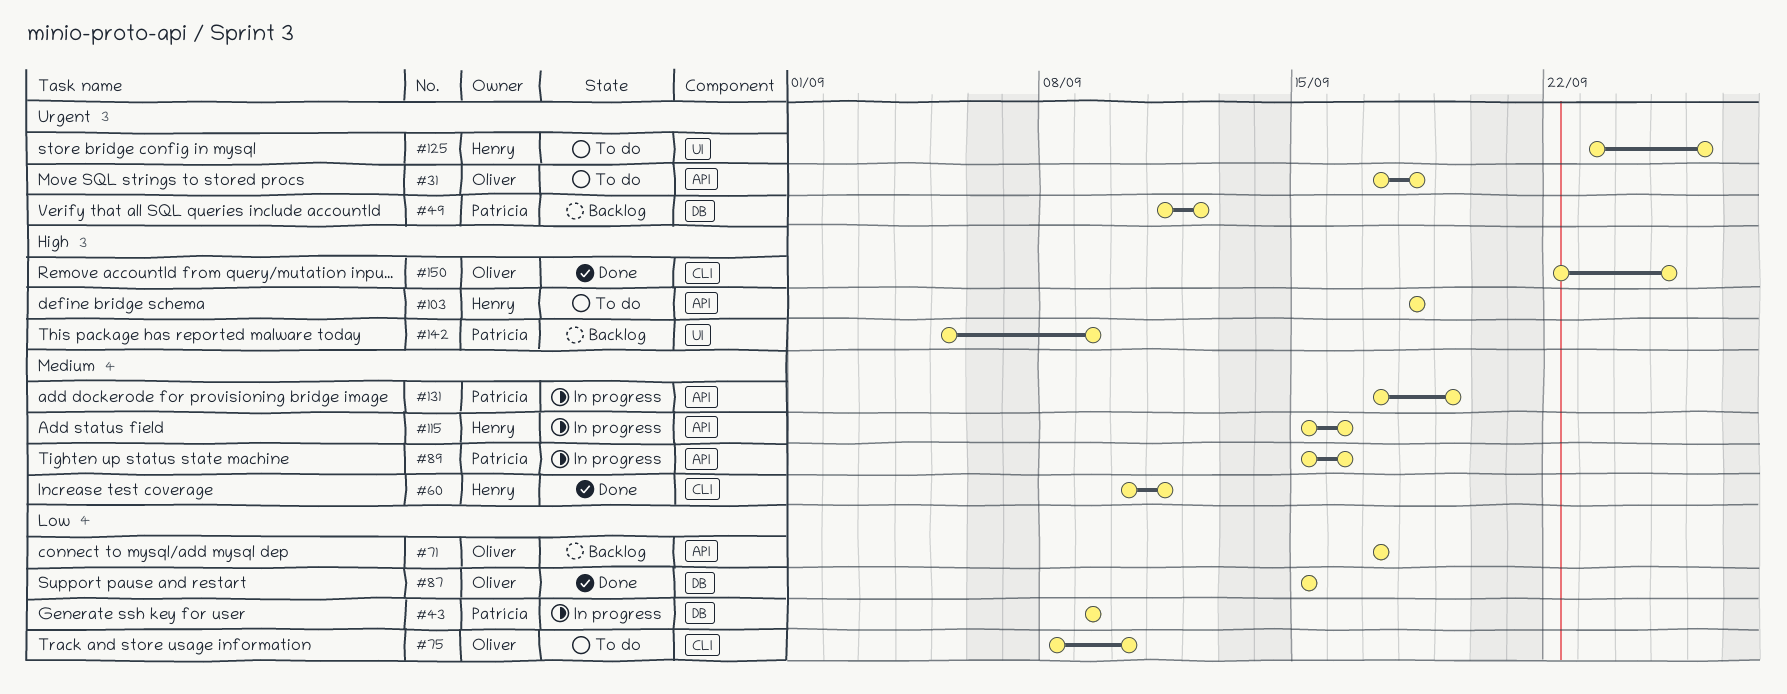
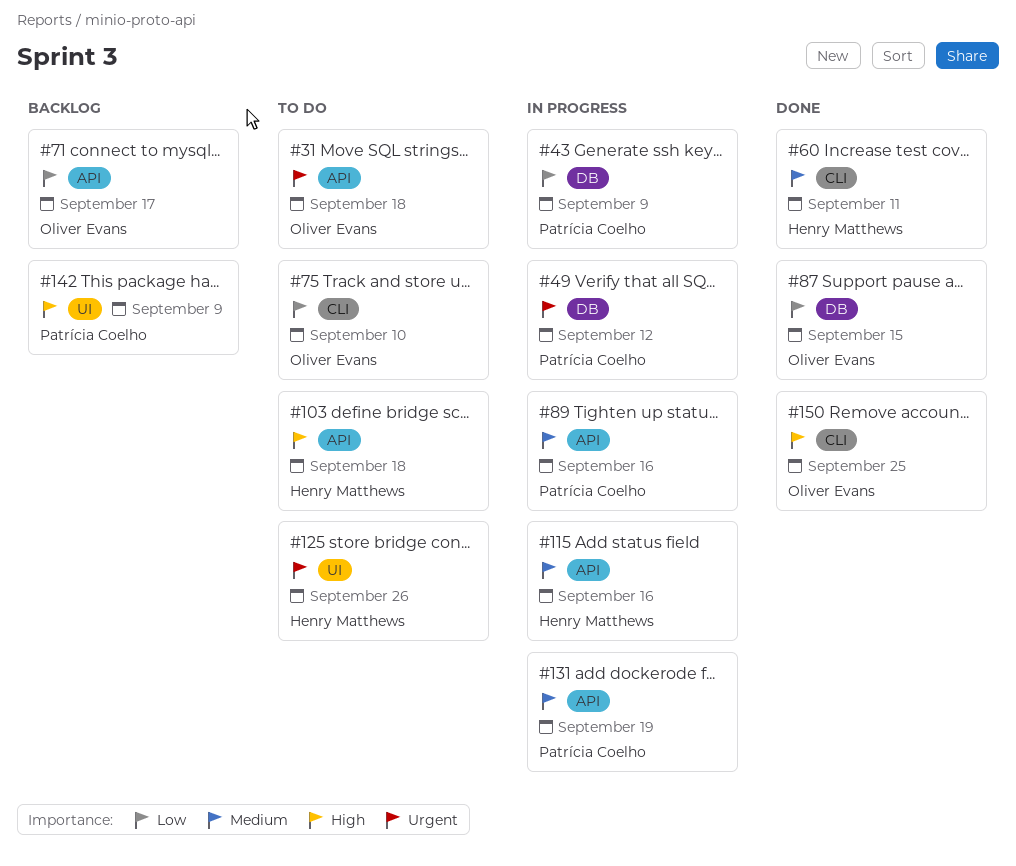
#49, status: Backlog -> In progress

